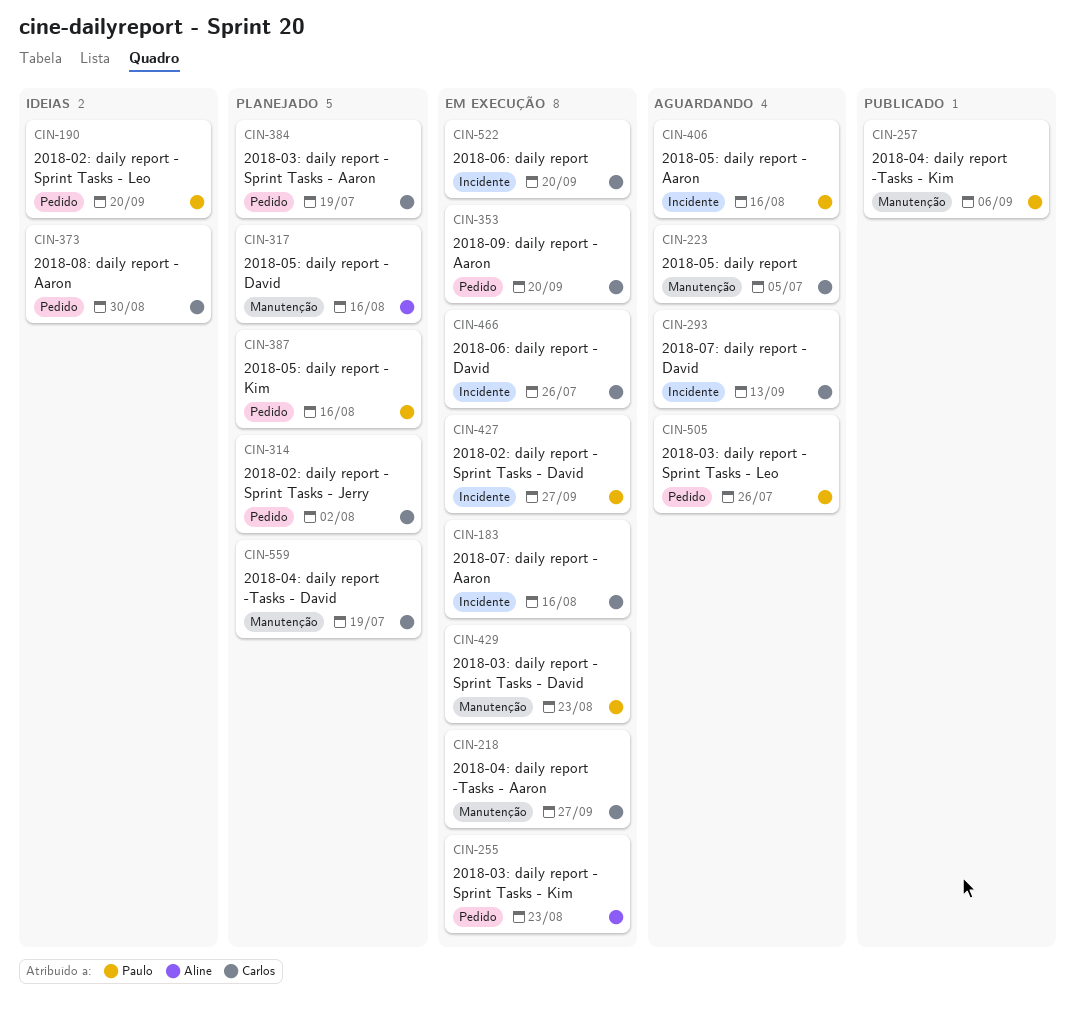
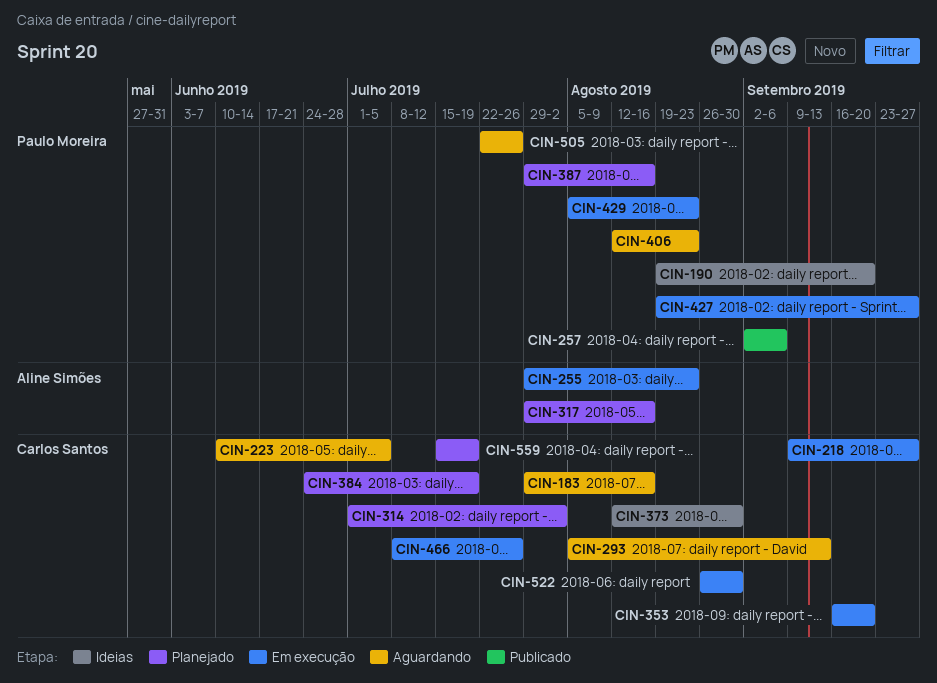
CIN-183, status: Em execução -> Aguardando
CIN-406, due: Aug 16 -> Aug 23
CIN-522, due: Sep 20 -> Aug 30

